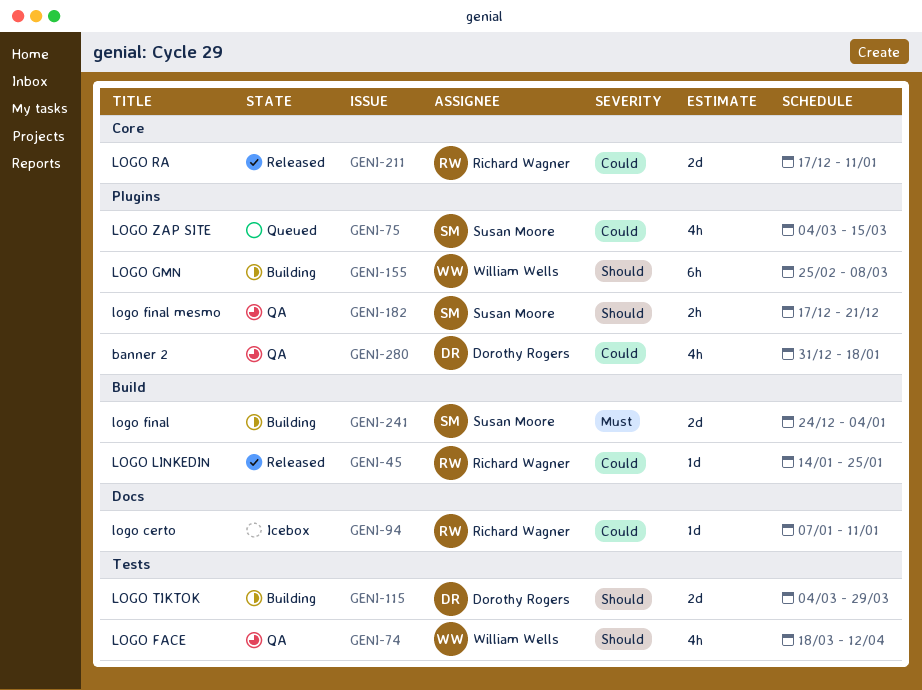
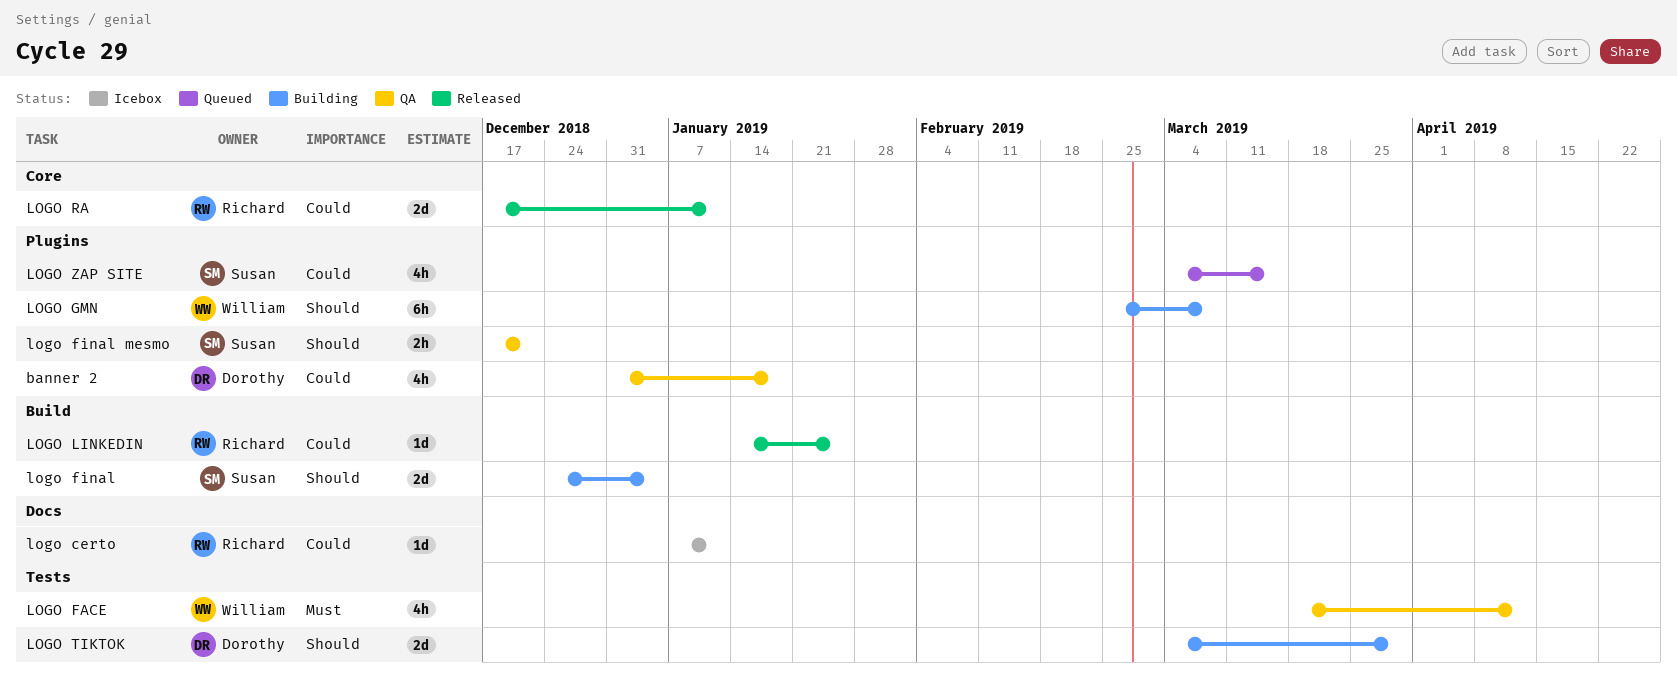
LOGO FACE, priority: Should -> Must
logo final, priority: Must -> Should

